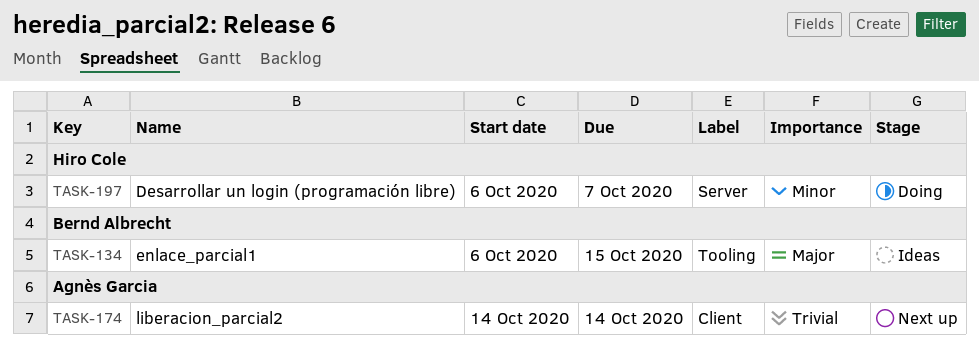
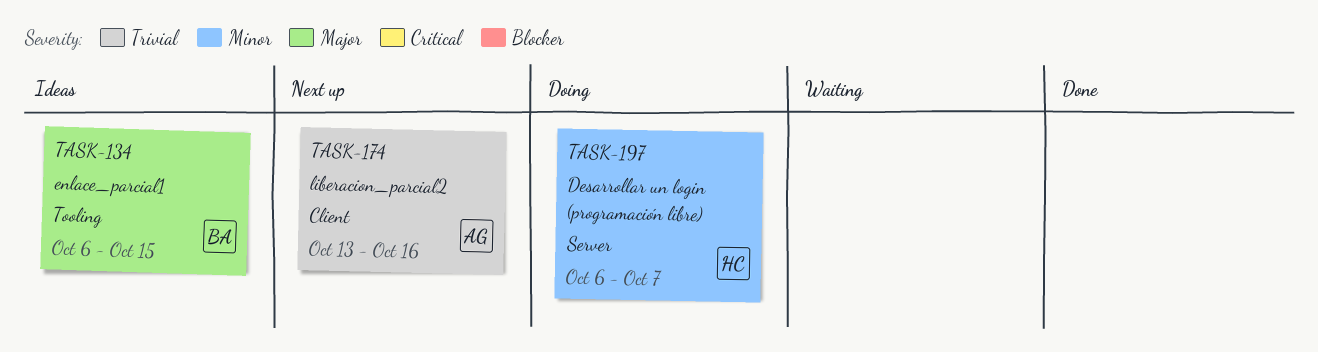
TASK-174, start: Oct 14 -> Oct 13
TASK-174, due: Oct 14 -> Oct 16

